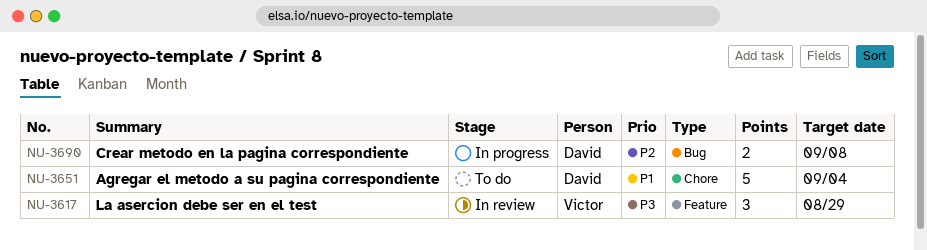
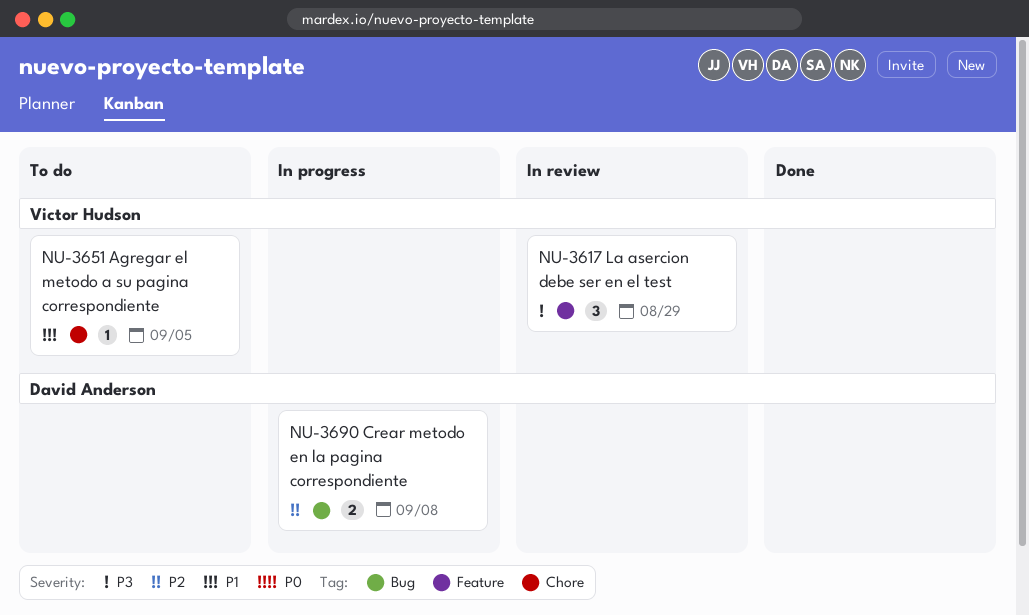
NU-3651, owner: David Anderson -> Victor Hudson
NU-3651, estimate: 5 -> 1
NU-3651, due: Sep 4 -> Sep 5

